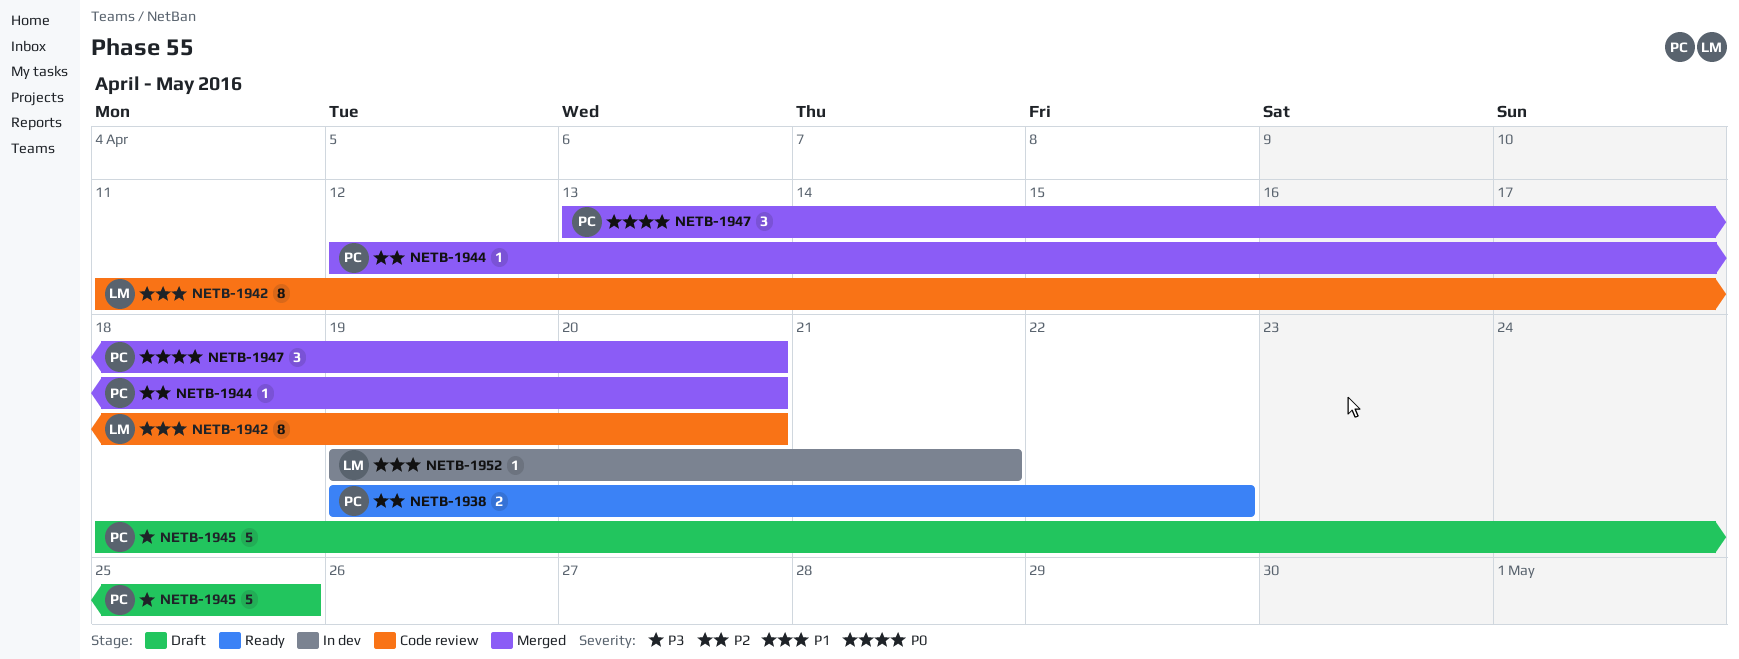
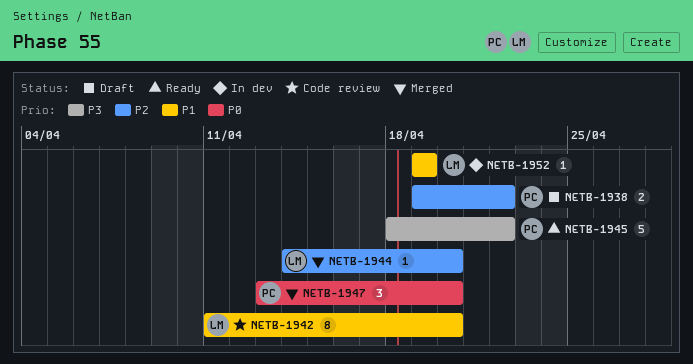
NETB-1938, status: Ready -> Draft
NETB-1944, owner: PC -> LM
NETB-1944, start: Apr 12 -> Apr 14
NETB-1945, status: Draft -> Ready
NETB-1945, due: Apr 25 -> Apr 22
NETB-1952, due: Apr 21 -> Apr 19

